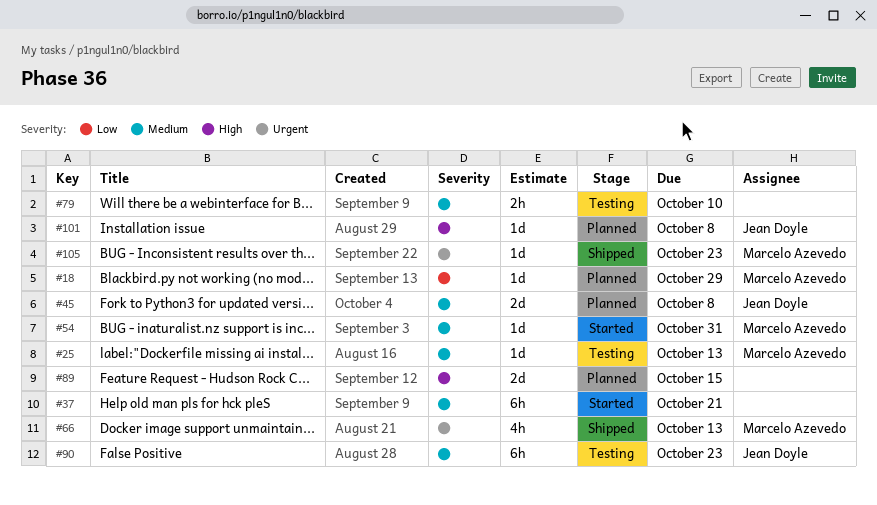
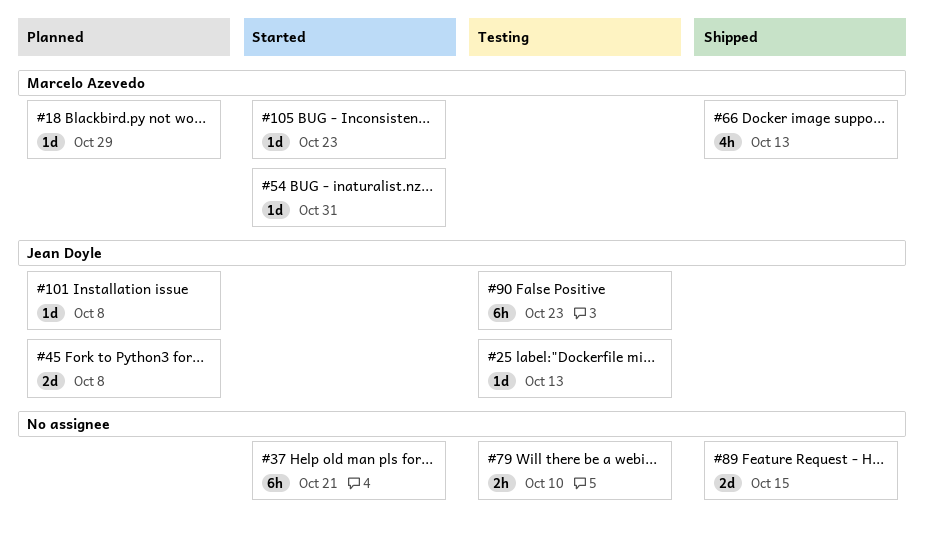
#25, owner: Marcelo Azevedo -> Jean Doyle
#89, status: Planned -> Shipped
#105, status: Shipped -> Started

